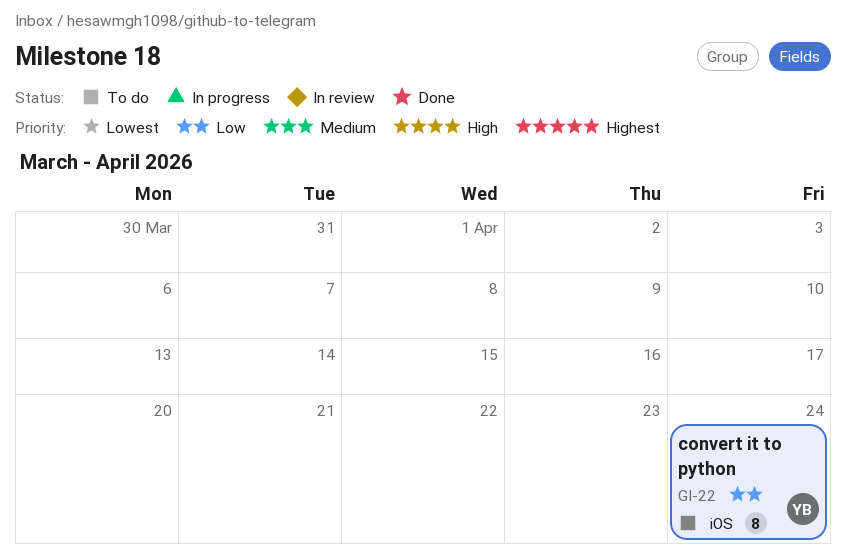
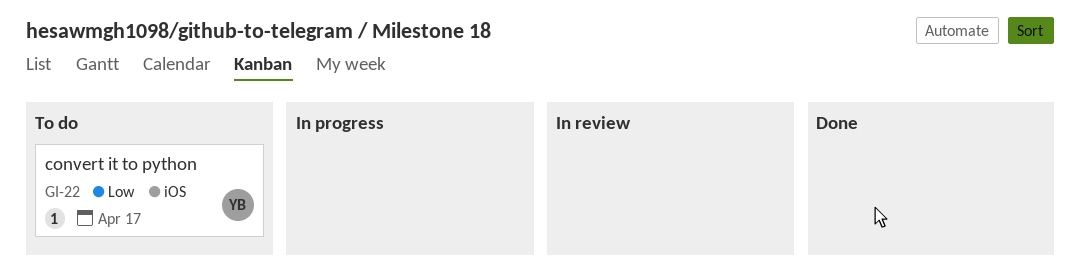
GI-22, estimate: 8 -> 1
GI-22, due: Apr 24 -> Apr 17

